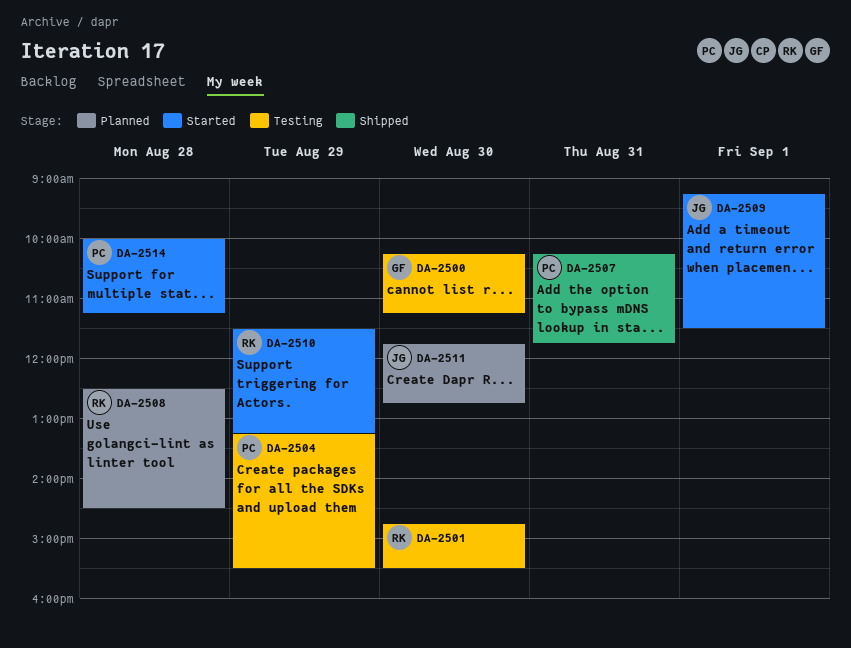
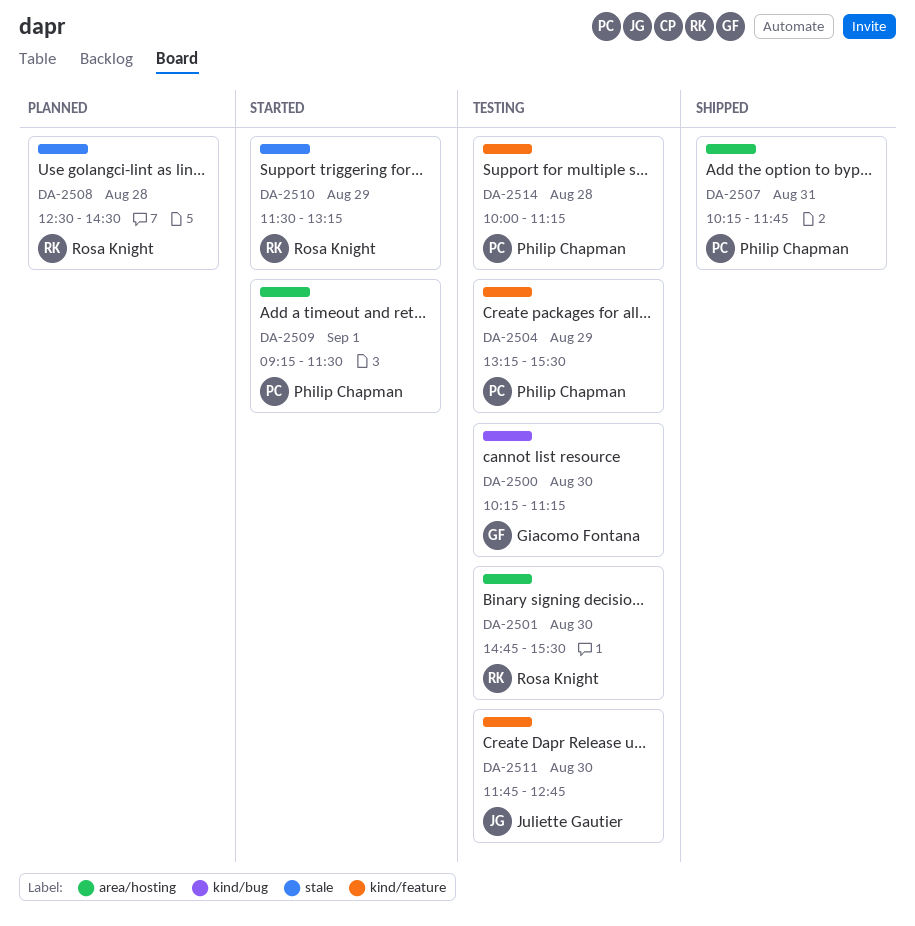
DA-2509, owner: Juliette Gautier -> Philip Chapman
DA-2511, status: Planned -> Testing
DA-2514, status: Started -> Testing

